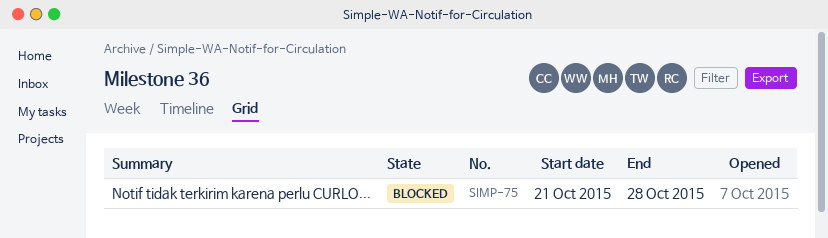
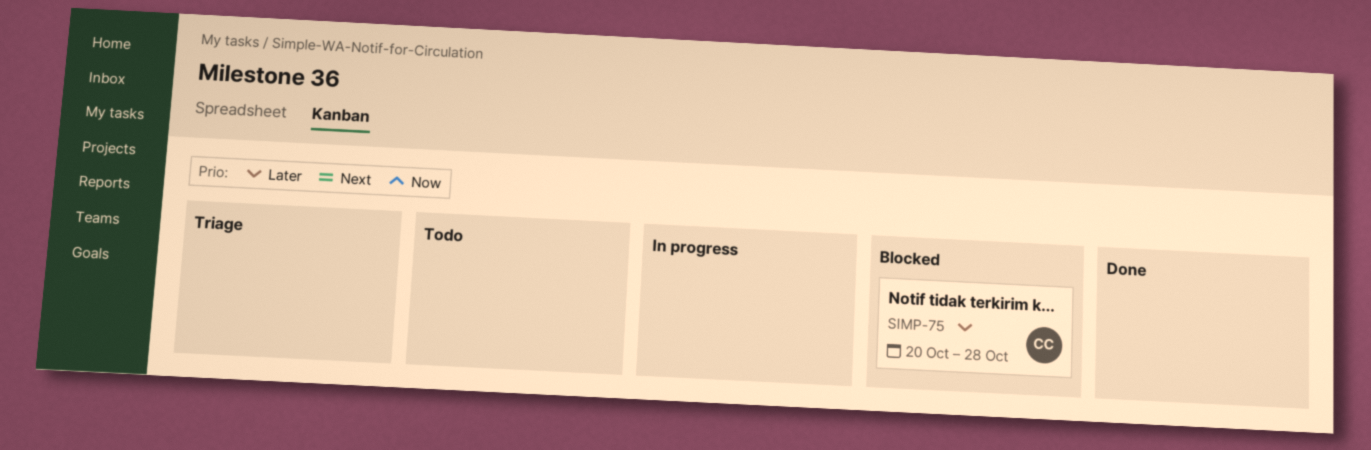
SIMP-75, start: Oct 21 -> Oct 20

